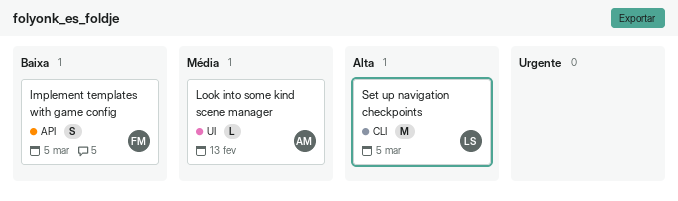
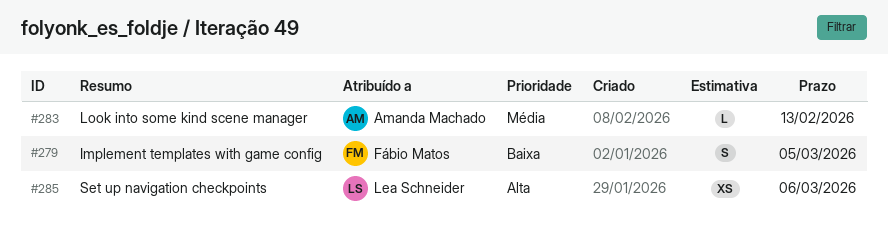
Set up navigation checkpoints, estimate: M -> XS
Set up navigation checkpoints, due: Mar 5 -> Mar 6

